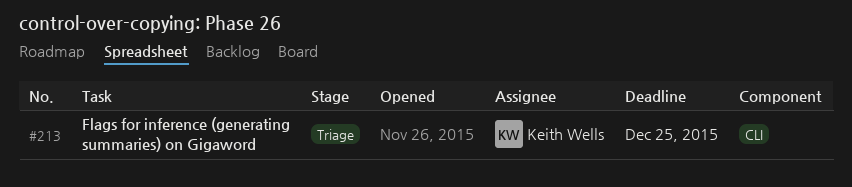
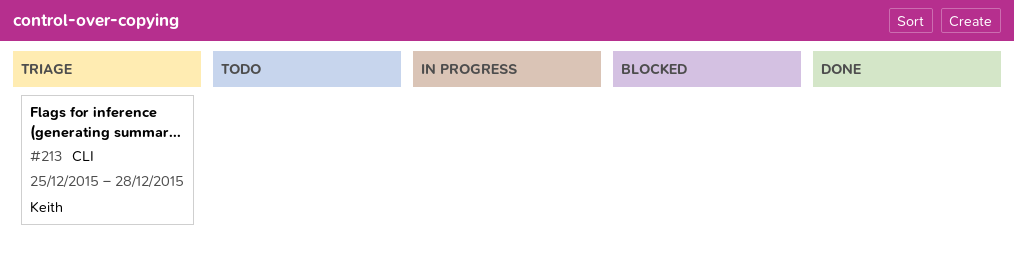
#213, due: Dec 25 -> Dec 28

